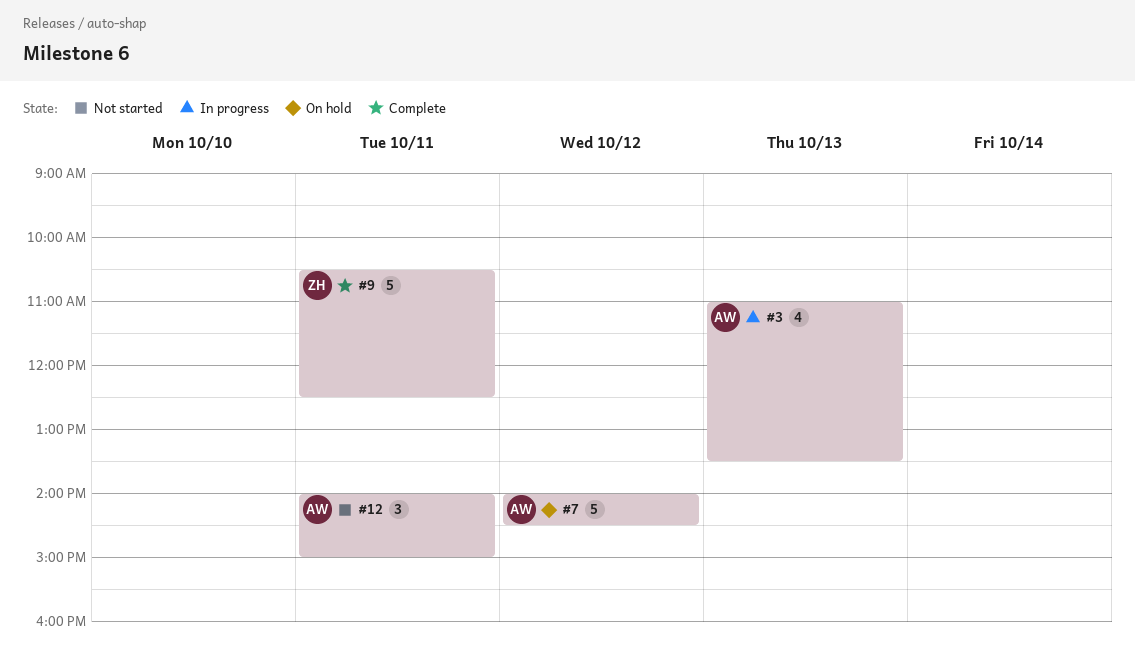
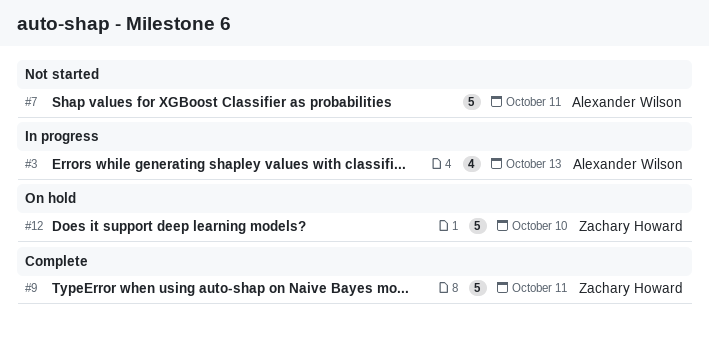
#7, status: On hold -> Not started
#7, day: Oct 12 -> Oct 11
#12, status: Not started -> On hold
#12, owner: Alexander Wilson -> Zachary Howard
#12, estimate: 3 -> 5
#12, day: Oct 11 -> Oct 10

